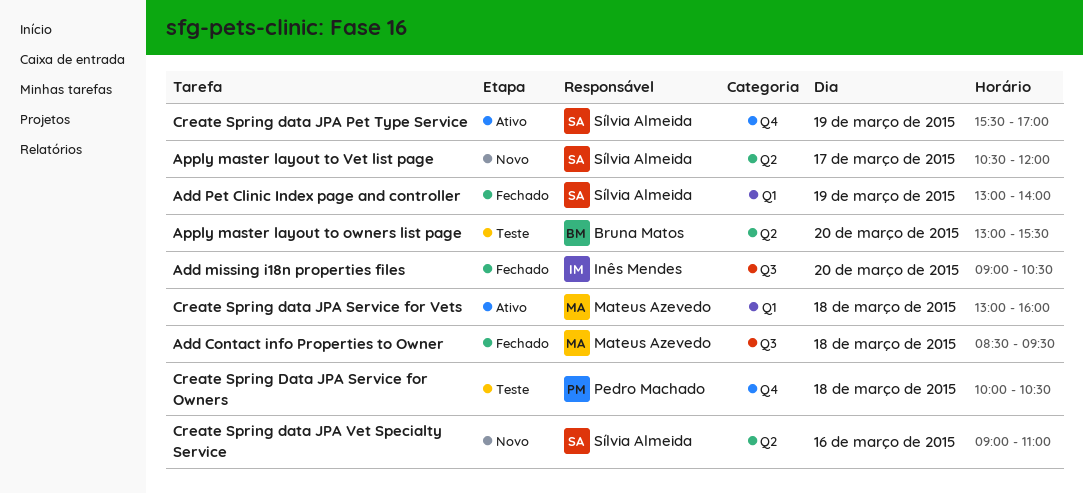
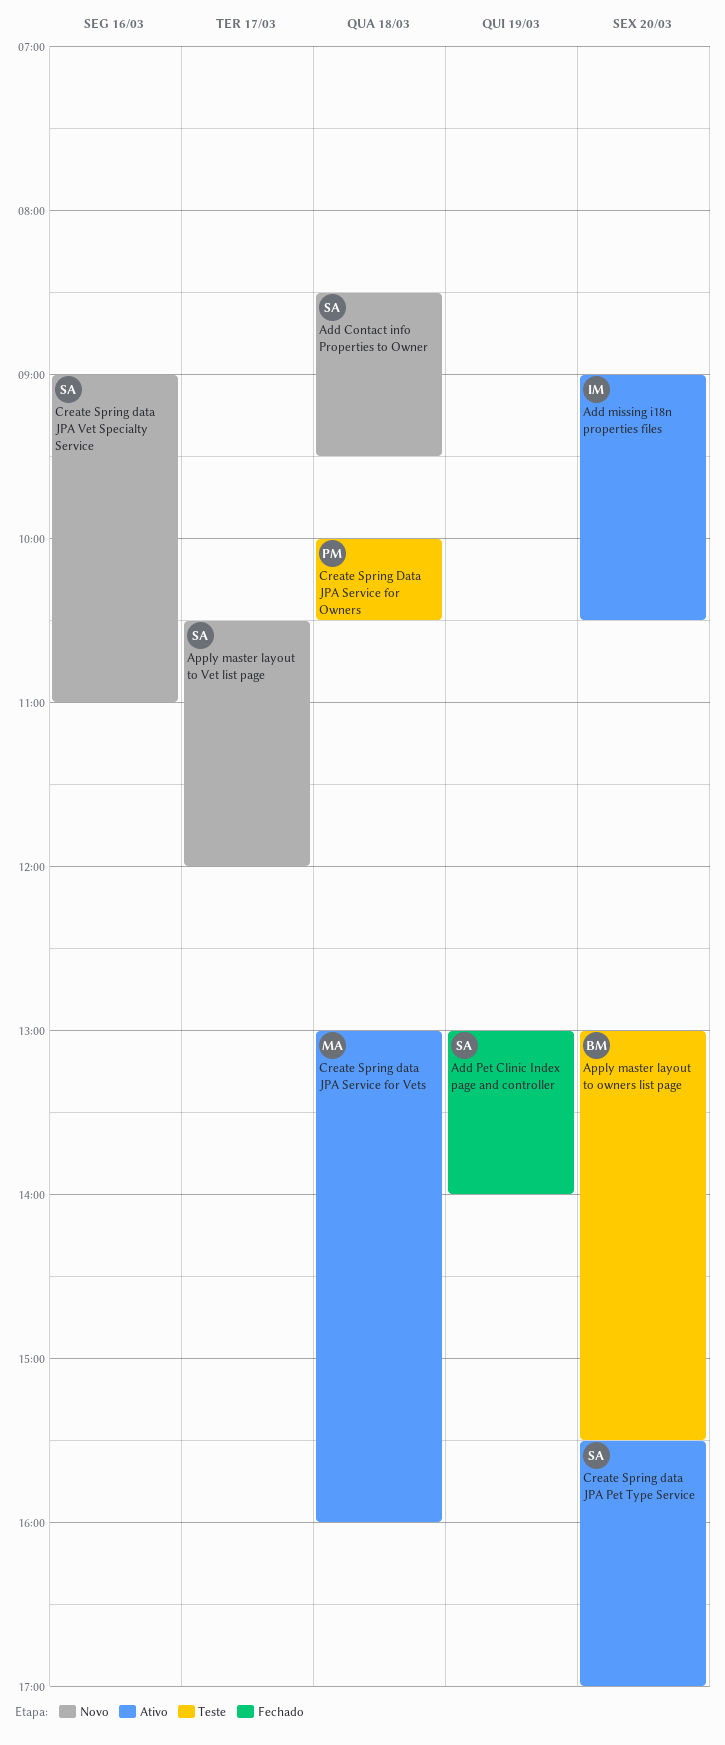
Add Contact info Properties to Owner, status: Fechado -> Novo
Add Contact info Properties to Owner, owner: Mateus Azevedo -> Sílvia Almeida
Add missing i18n properties files, status: Fechado -> Ativo
Create Spring data JPA Pet Type Service, day: Mar 19 -> Mar 20

